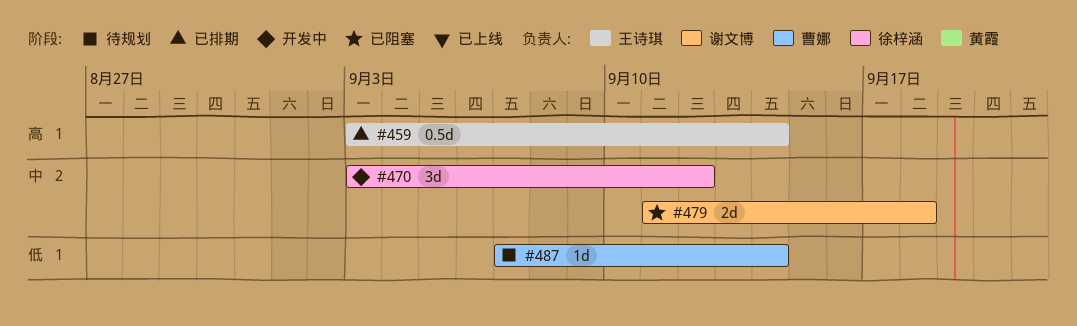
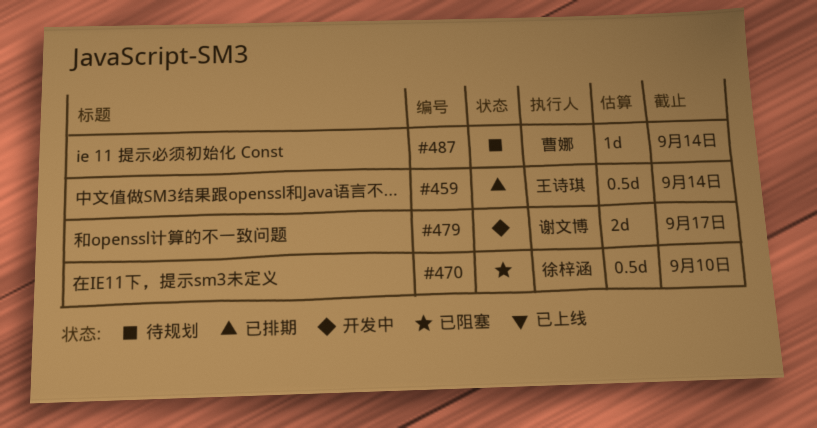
#470, status: 开发中 -> 已阻塞
#470, estimate: 3d -> 0.5d
#470, due: Sep 12 -> Sep 10
#479, status: 已阻塞 -> 开发中
#479, due: Sep 18 -> Sep 17

